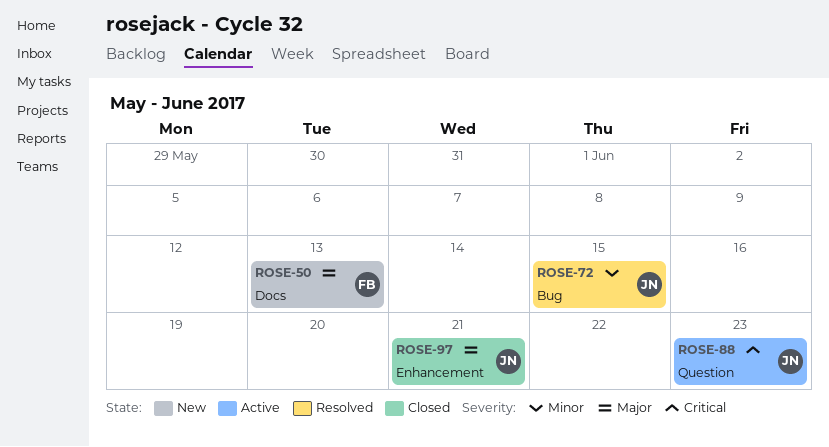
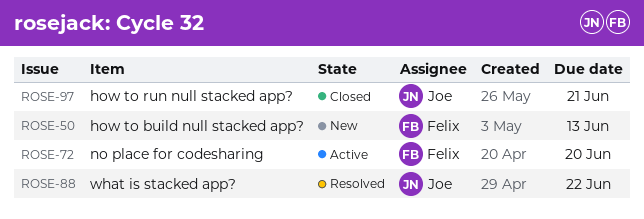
ROSE-72, status: Resolved -> Active
ROSE-72, owner: Joe -> Felix
ROSE-72, due: Jun 15 -> Jun 20
ROSE-88, status: Active -> Resolved
ROSE-88, due: Jun 23 -> Jun 22

